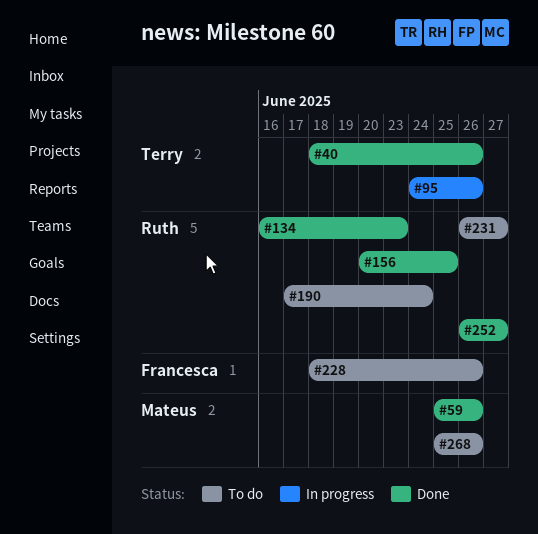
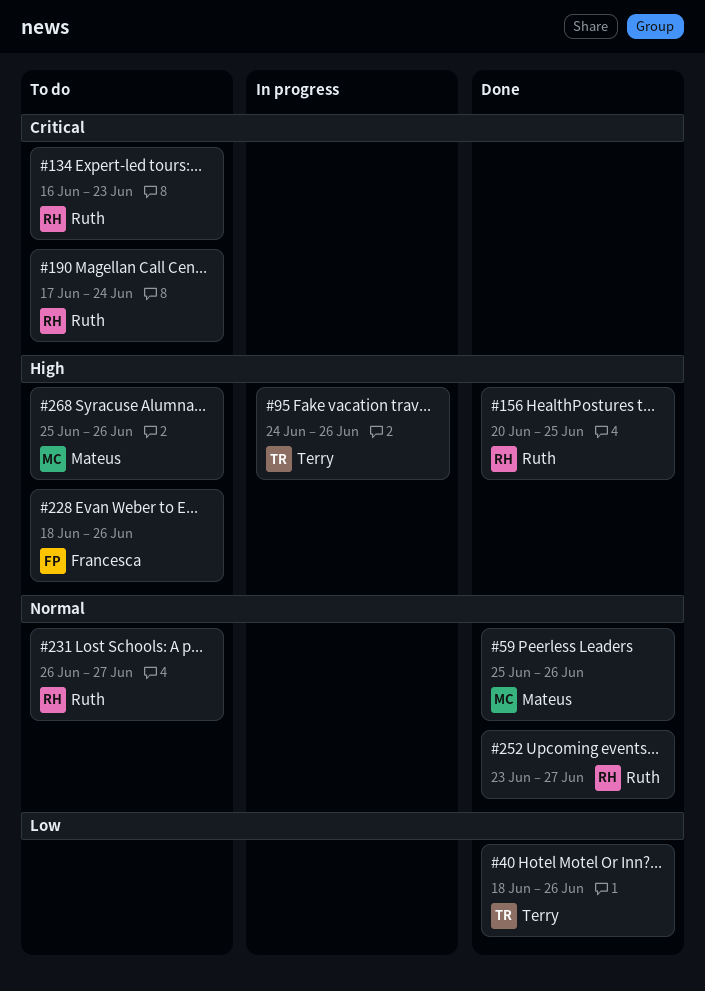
#134, status: Done -> To do
#252, start: Jun 26 -> Jun 23

